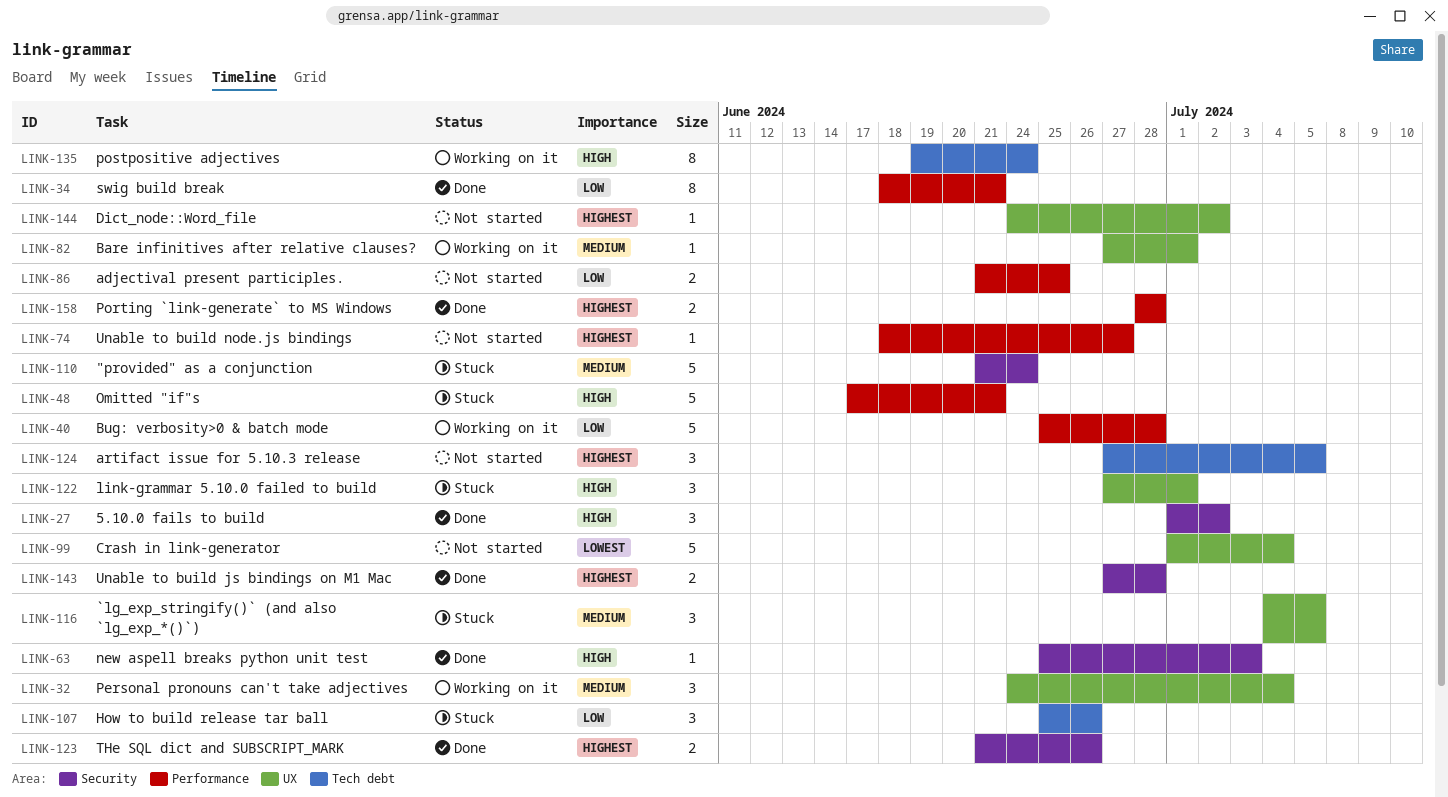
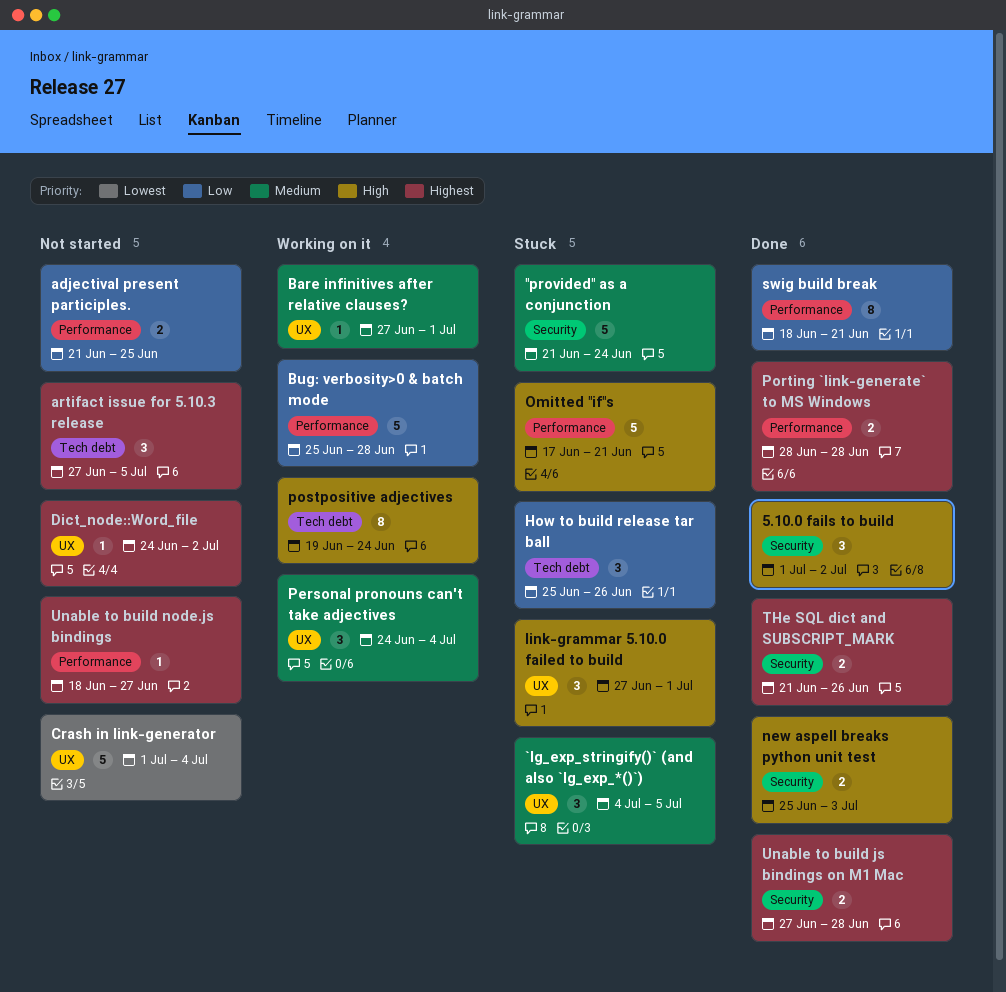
new aspell breaks python unit test, estimate: 1 -> 2

